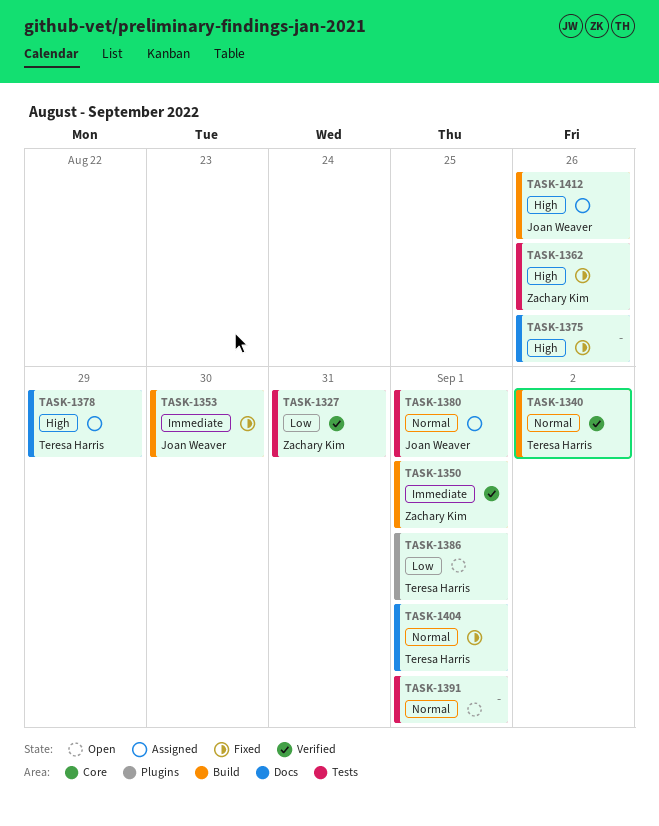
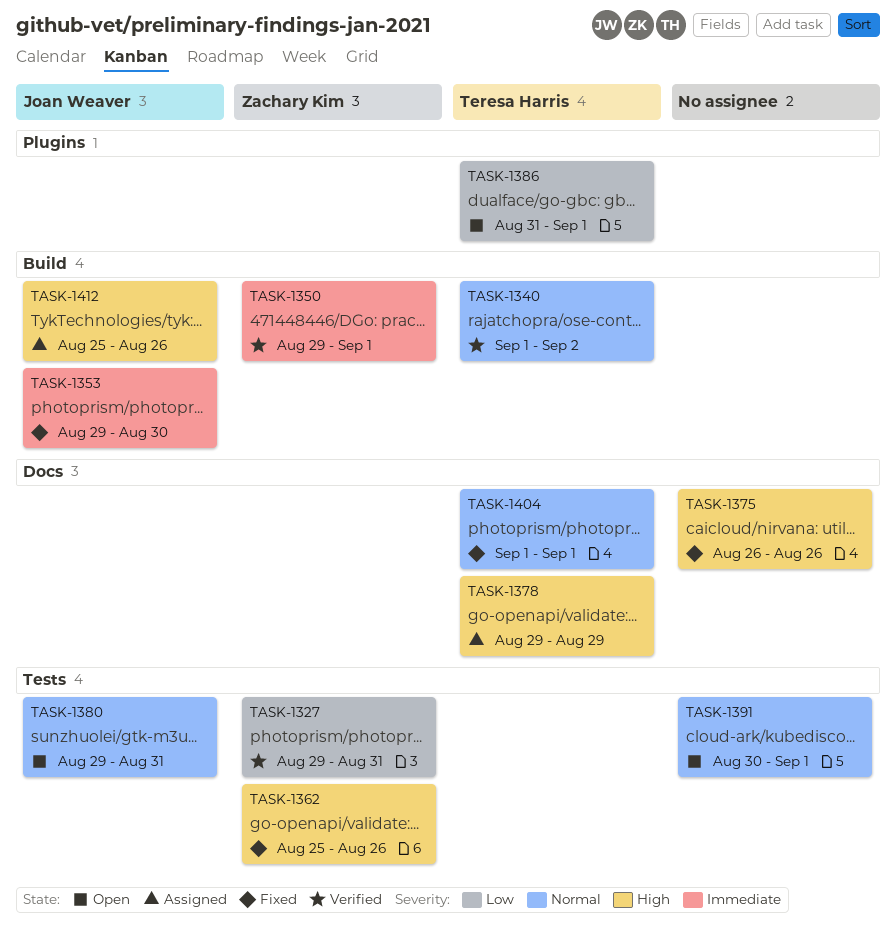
TASK-1380, status: Assigned -> Open
TASK-1380, due: Sep 1 -> Aug 31

